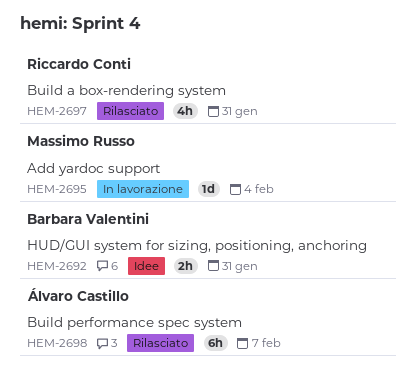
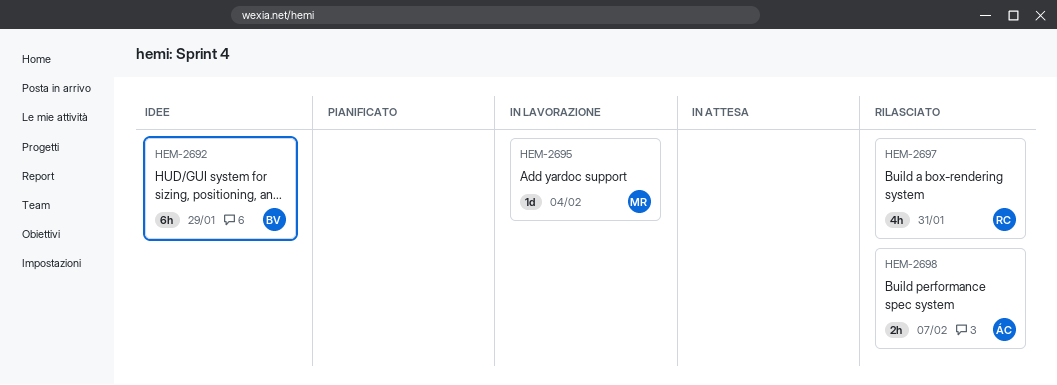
HEM-2692, estimate: 2h -> 6h
HEM-2692, due: Jan 31 -> Jan 29
HEM-2698, estimate: 6h -> 2h

